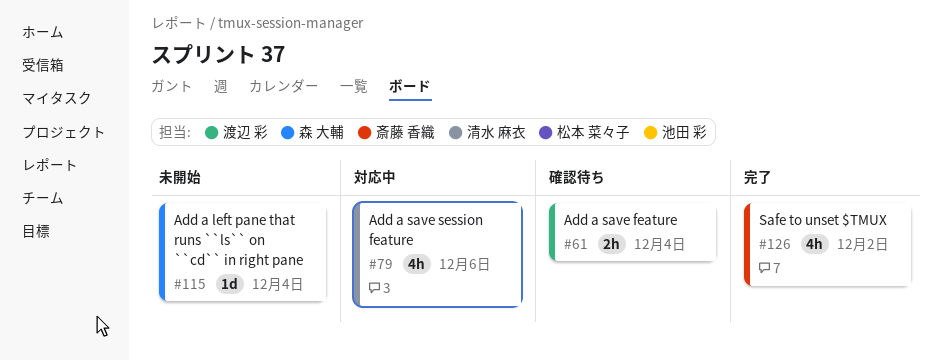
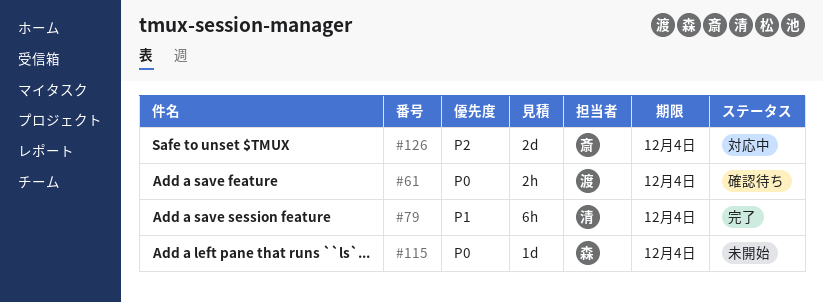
#79, status: 対応中 -> 完了
#79, estimate: 4h -> 6h
#79, due: Dec 6 -> Dec 4
#126, status: 完了 -> 対応中
#126, estimate: 4h -> 2d
#126, due: Dec 2 -> Dec 4

